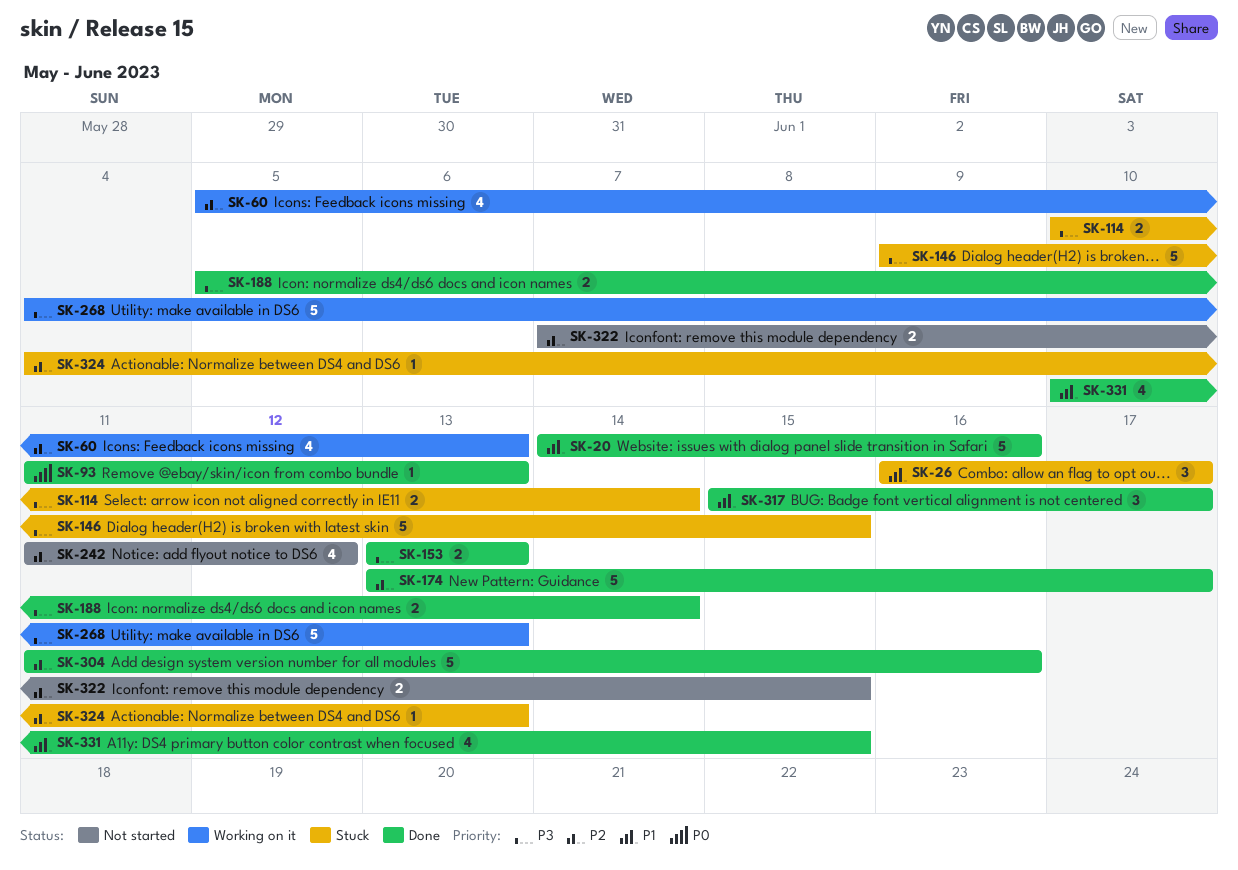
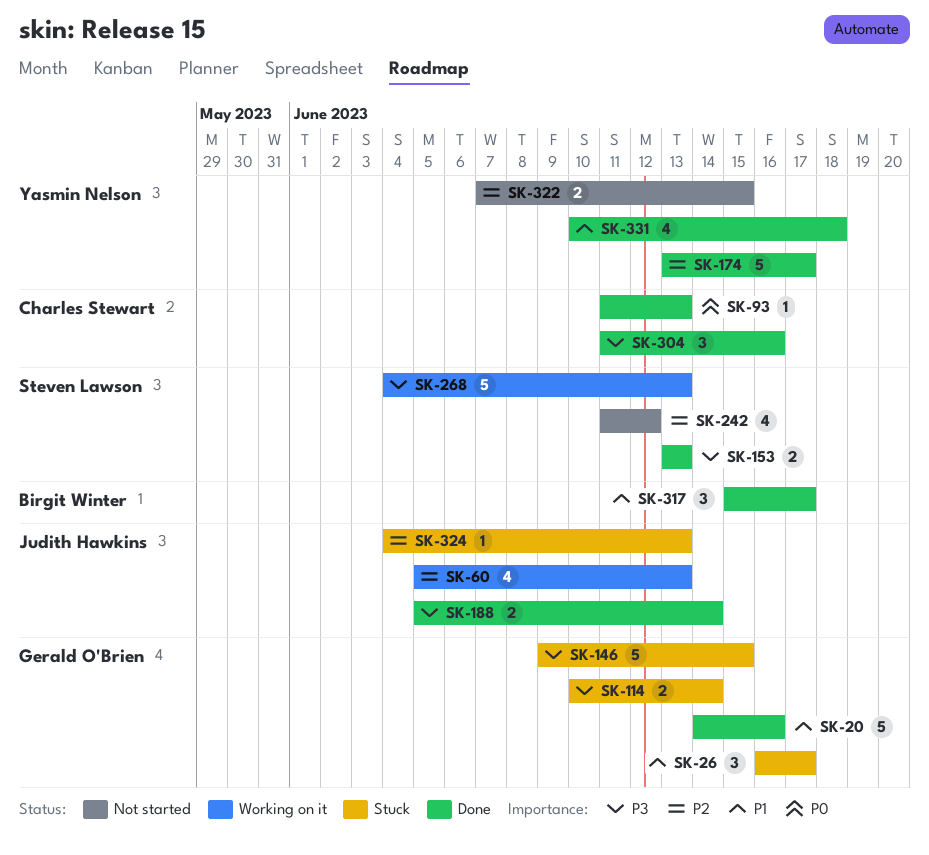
SK-304, priority: P2 -> P3
SK-304, estimate: 5 -> 3
SK-331, due: Jun 15 -> Jun 18

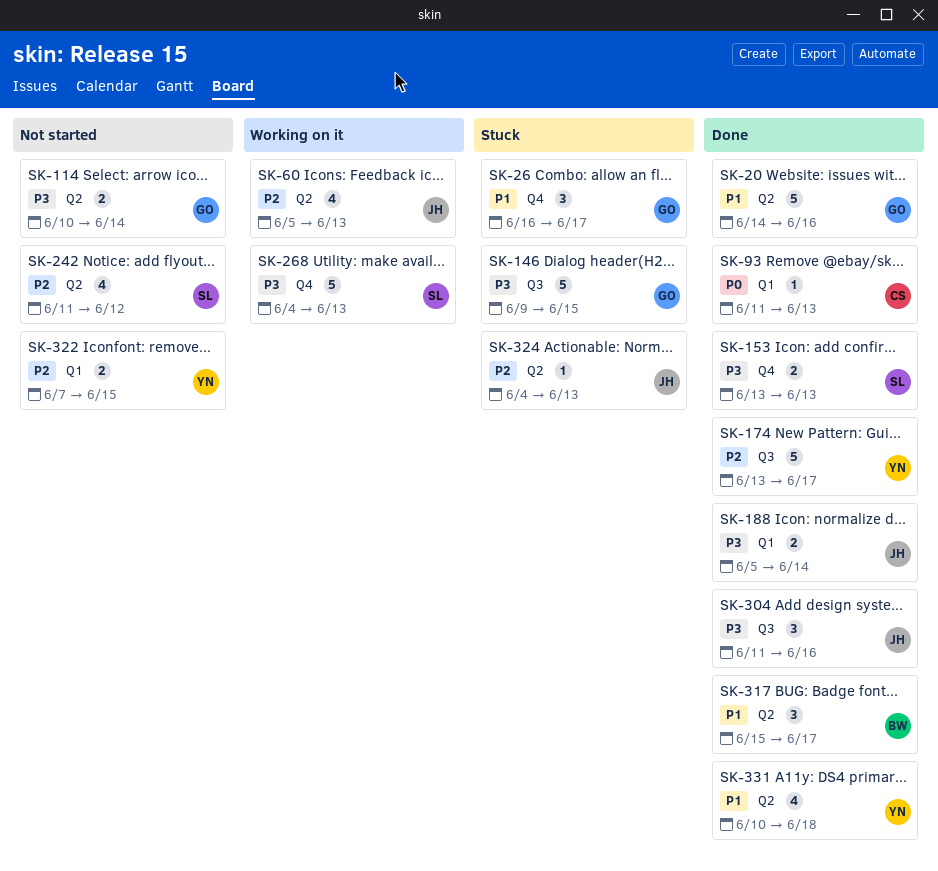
SK-114, status: Stuck -> Not started
SK-304, owner: Charles Stewart -> Judith Hawkins

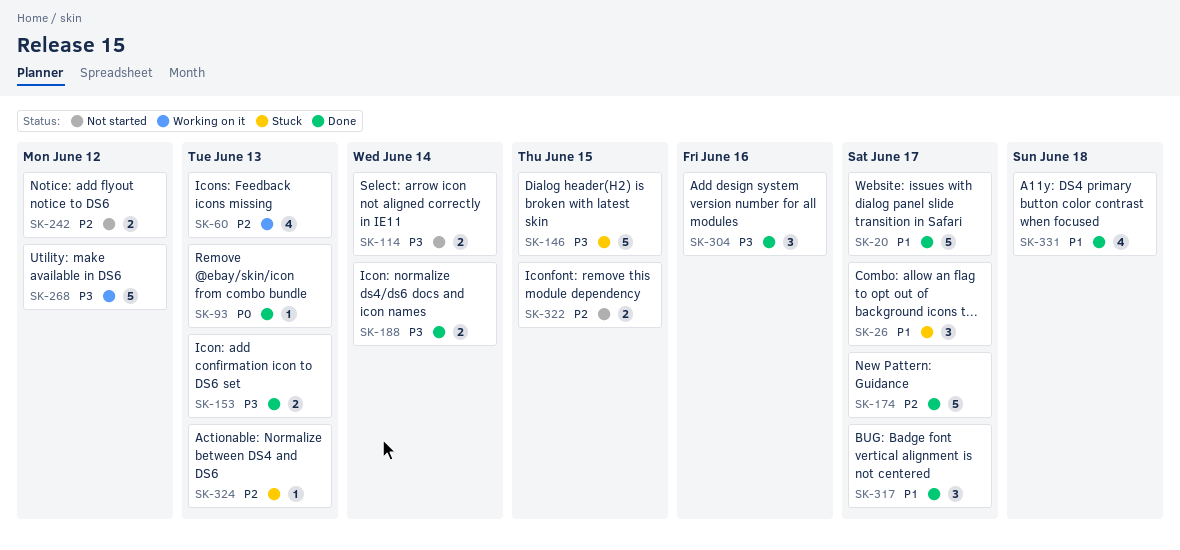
SK-20, due: Jun 16 -> Jun 17
SK-242, estimate: 4 -> 2
SK-268, due: Jun 13 -> Jun 12

